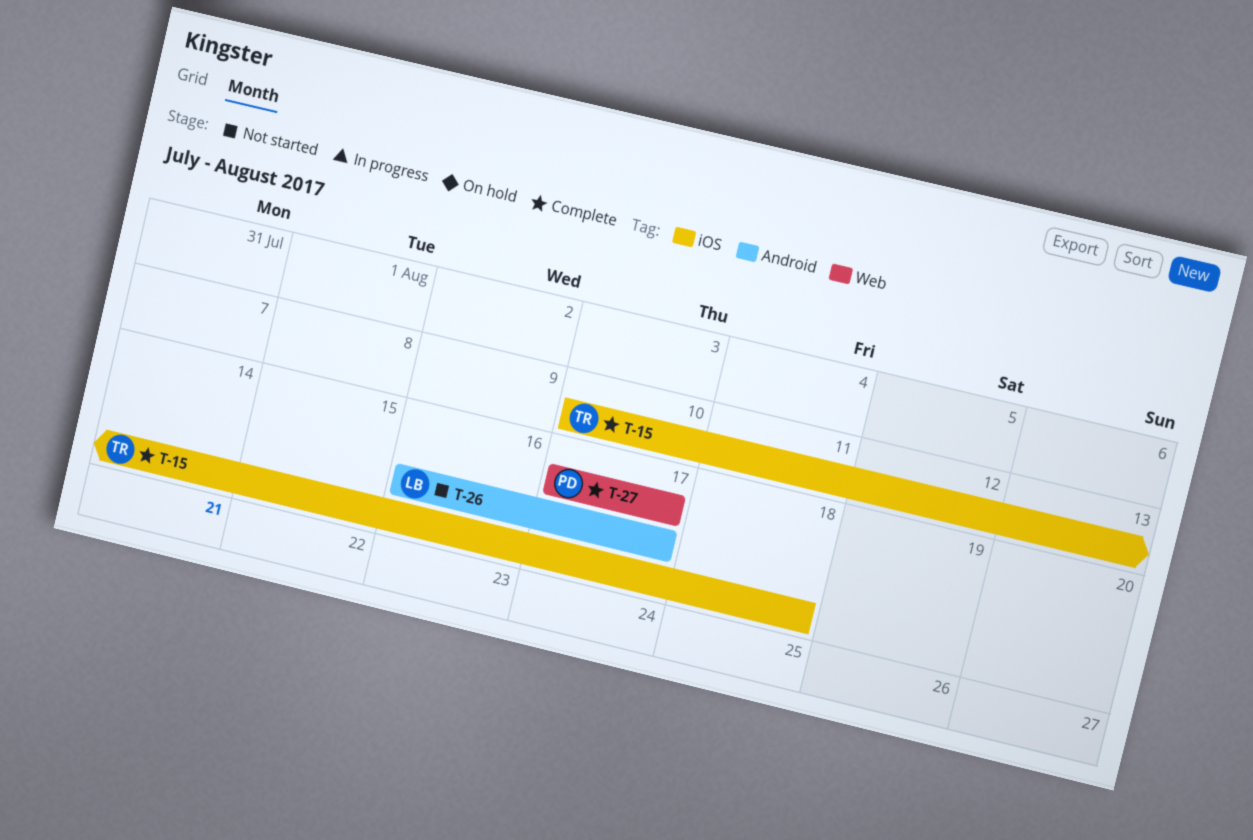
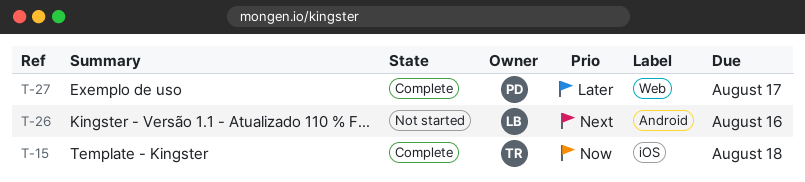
T-26, due: Aug 17 -> Aug 16

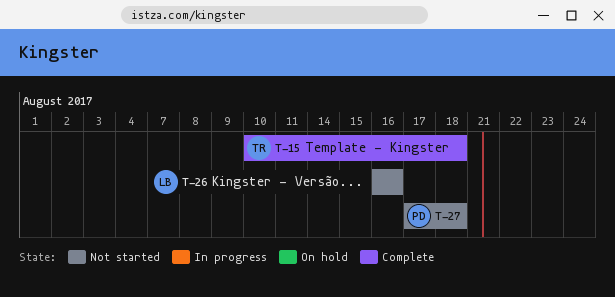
T-27, status: Complete -> Not started
T-27, due: Aug 17 -> Aug 18

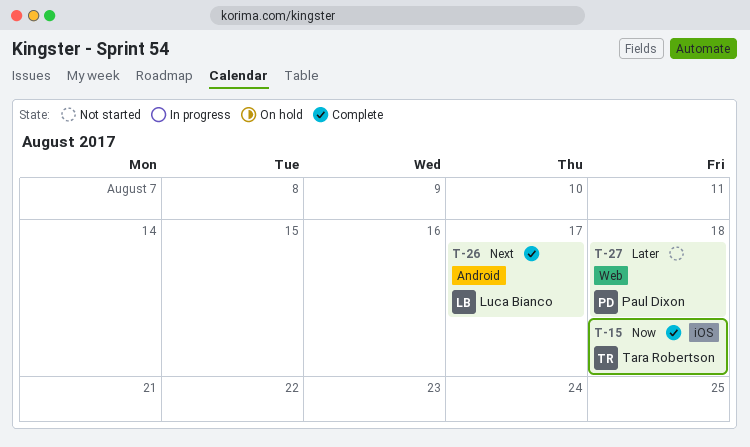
T-26, status: Not started -> Complete
T-26, due: Aug 16 -> Aug 17

